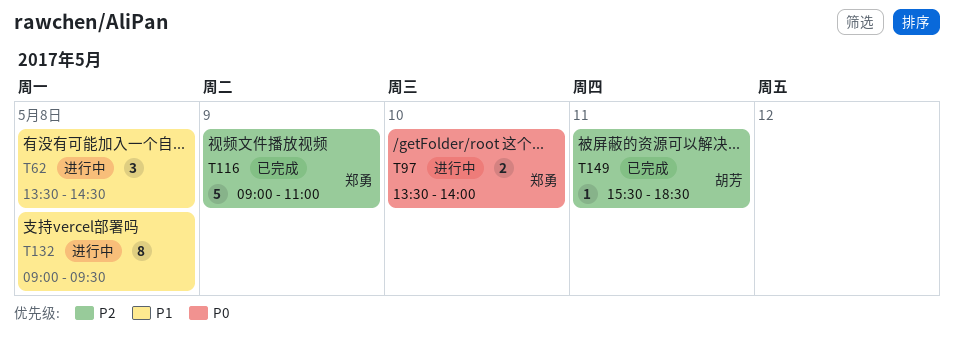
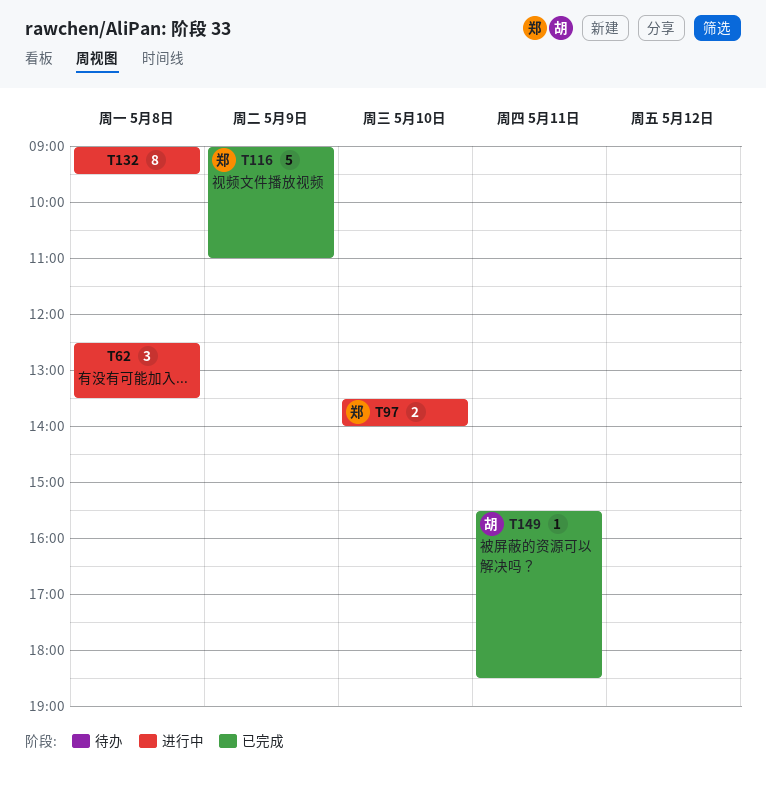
T62, begins: 13:30 -> 12:30
T62, ends: 14:30 -> 13:30

